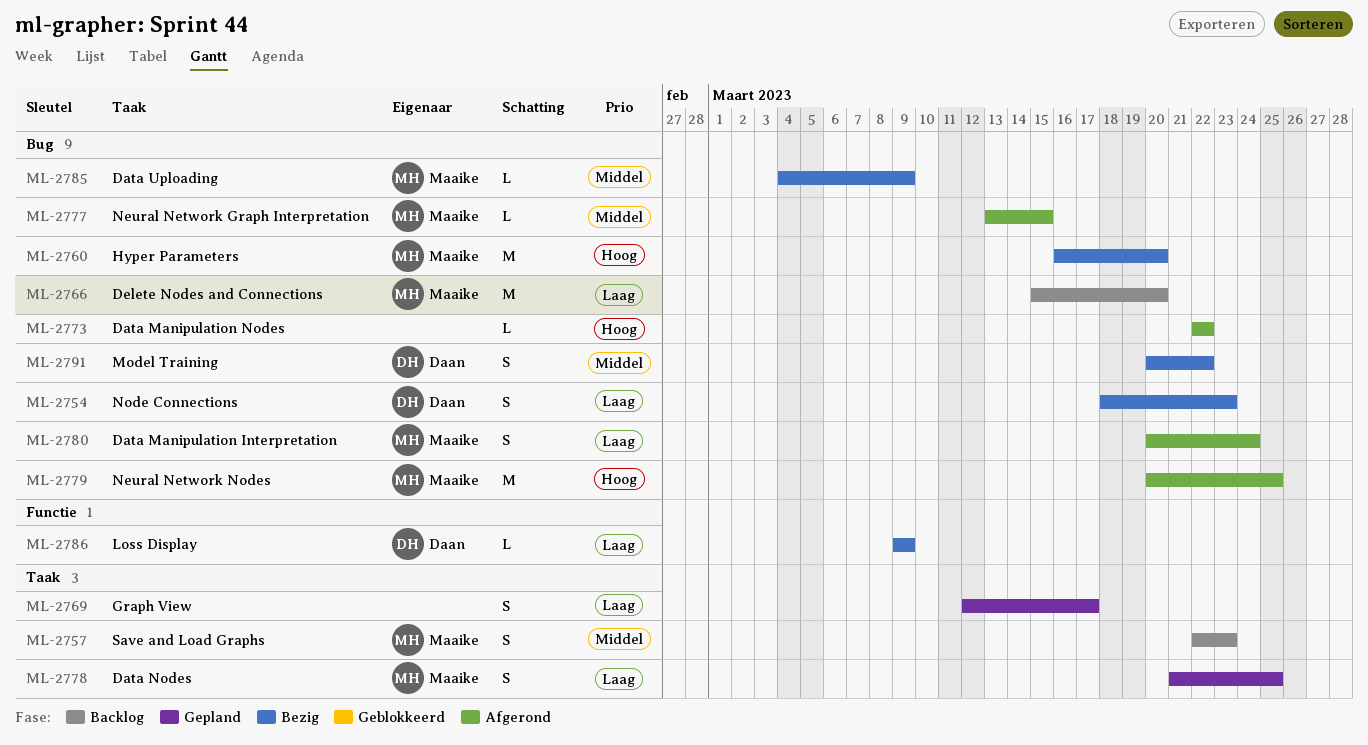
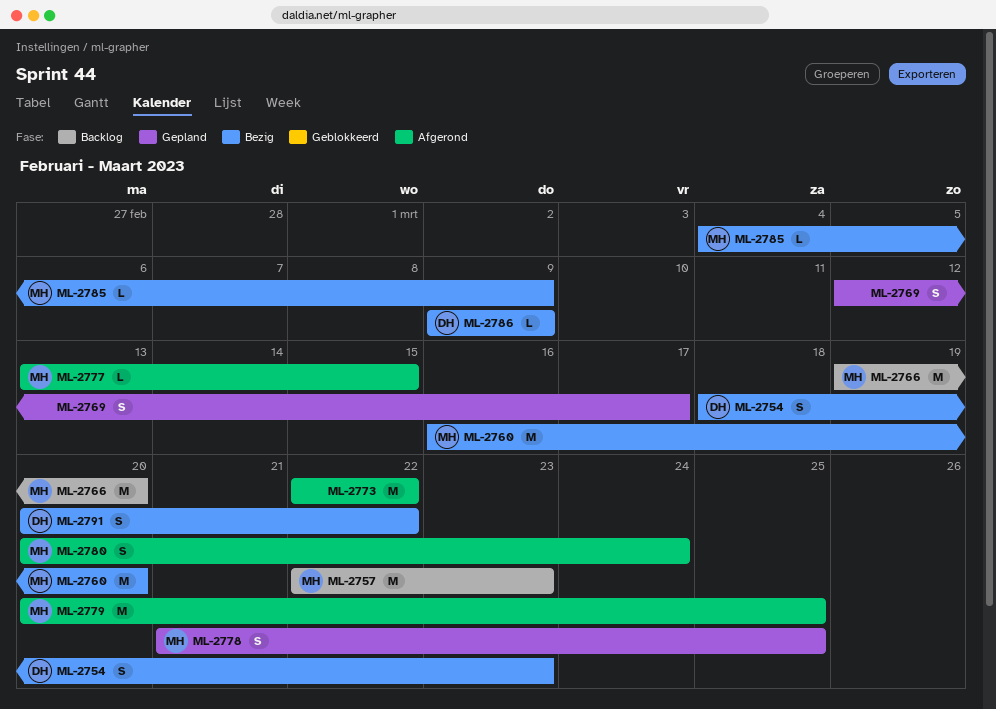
ML-2757, estimate: S -> M
ML-2766, start: Mar 15 -> Mar 19
ML-2773, estimate: L -> M

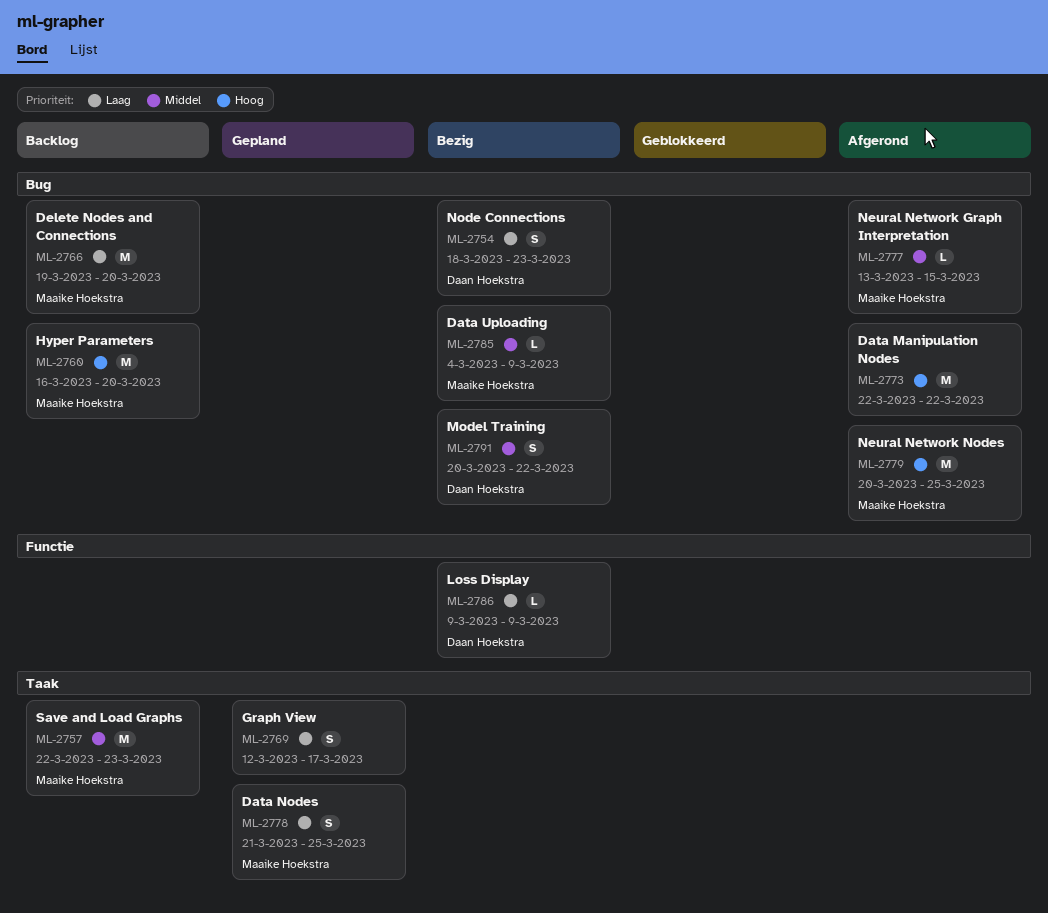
ML-2760, status: Bezig -> Backlog
ML-2780: present -> none

